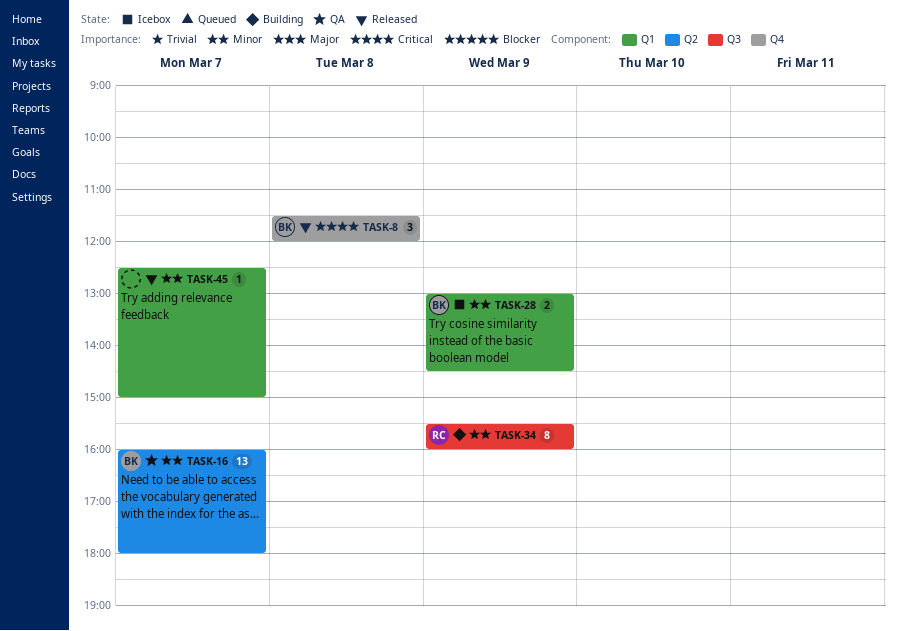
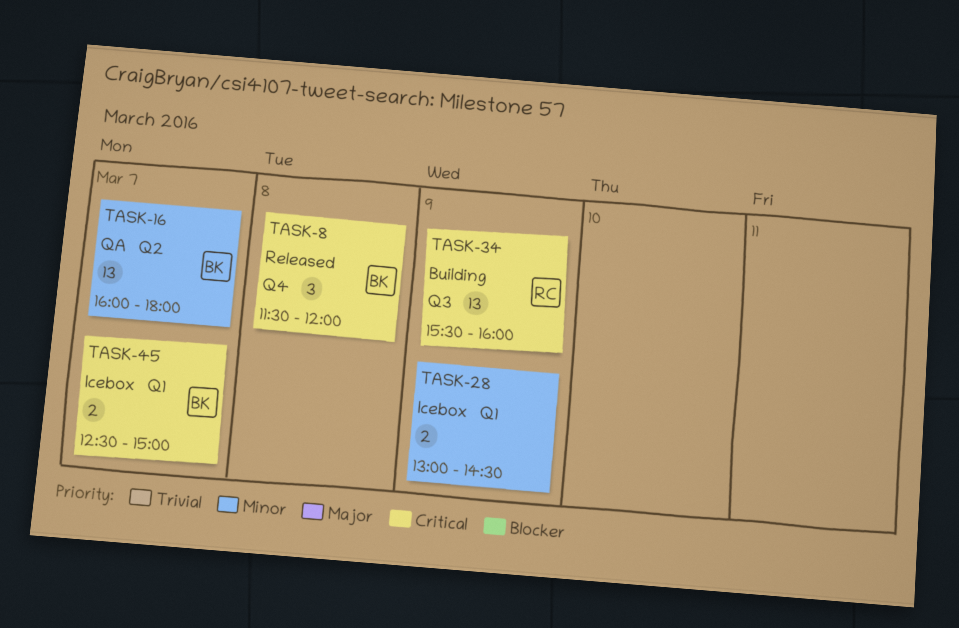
TASK-28, owner: BK -> none
TASK-34, priority: Minor -> Critical
TASK-34, estimate: 8 -> 13
TASK-45, status: Released -> Icebox
TASK-45, owner: none -> BK
TASK-45, priority: Minor -> Critical
TASK-45, estimate: 1 -> 2

